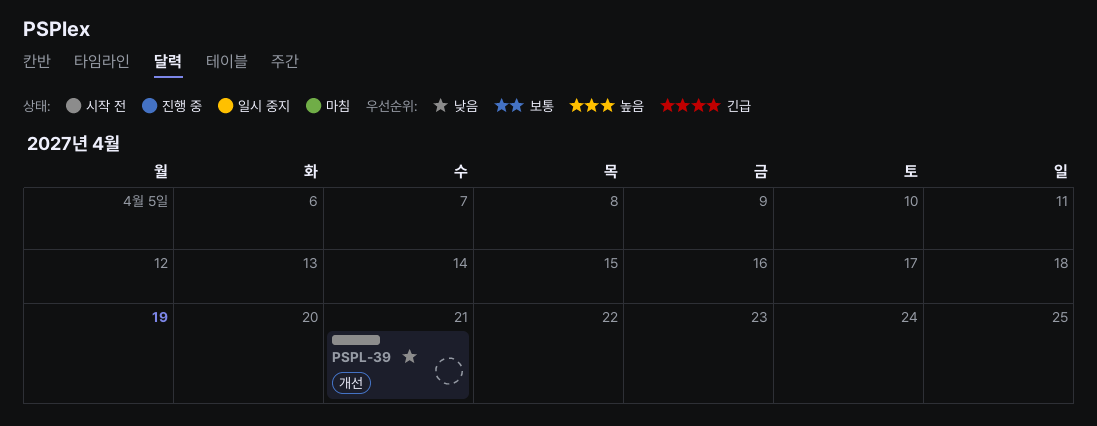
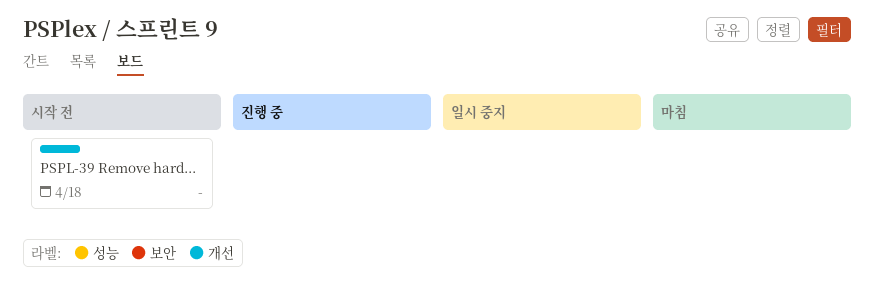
PSPL-39, due: Apr 21 -> Apr 18

